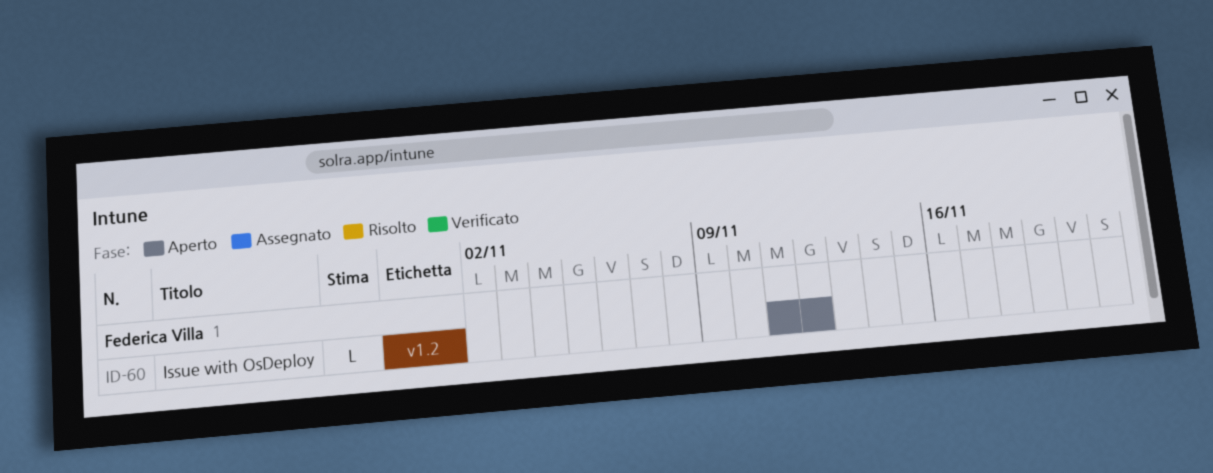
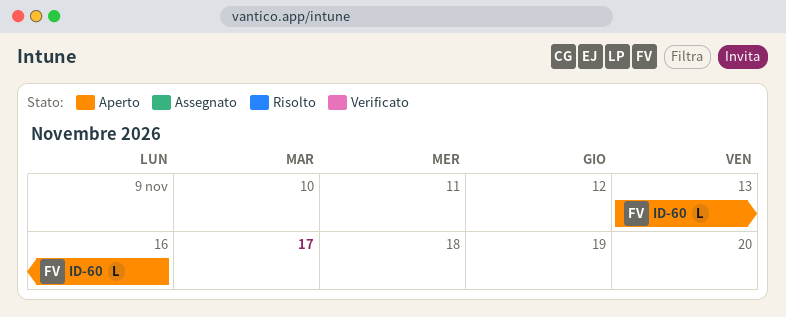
ID-60, start: Nov 11 -> Nov 13
ID-60, due: Nov 12 -> Nov 16

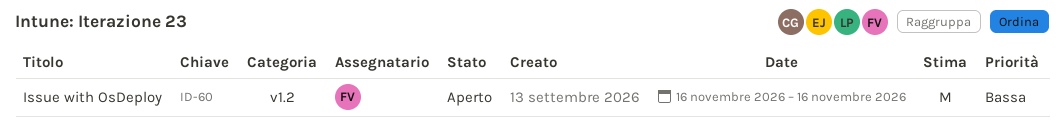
ID-60, estimate: L -> M
ID-60, start: Nov 13 -> Nov 16

